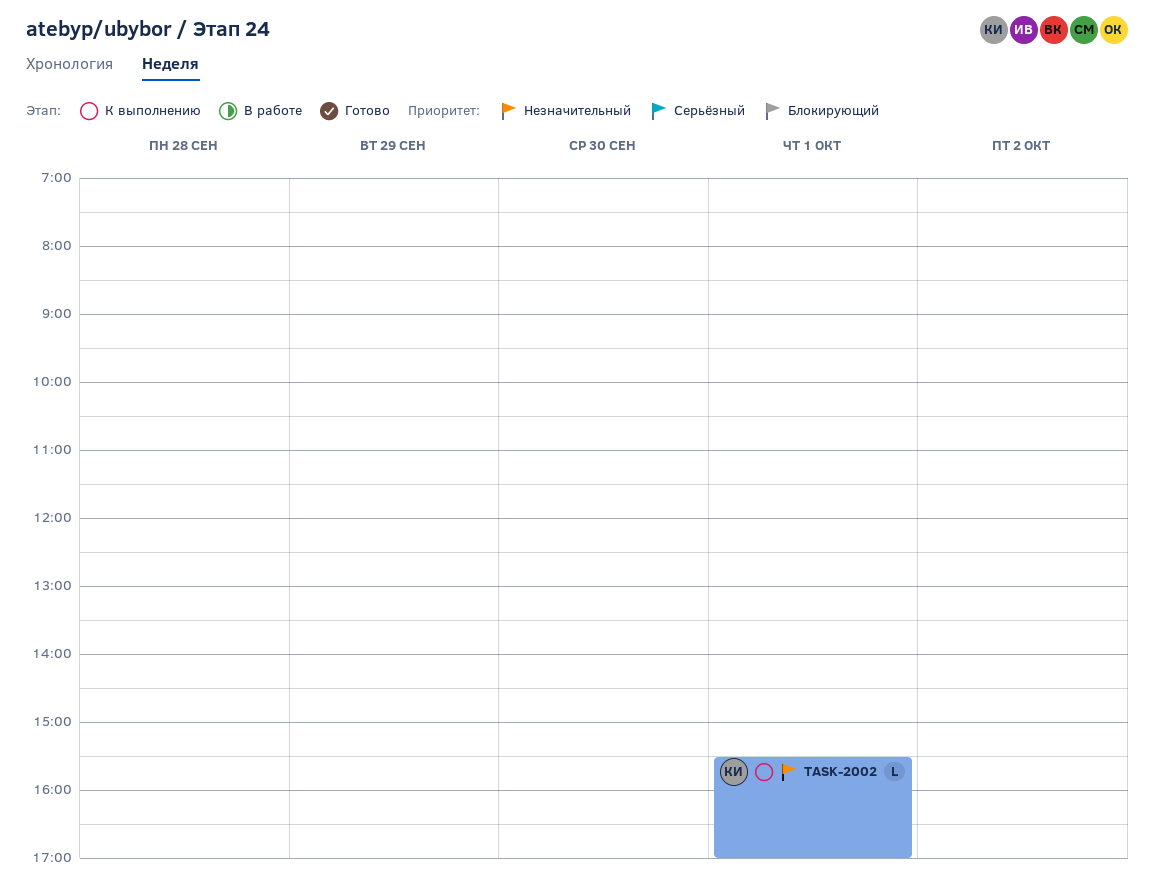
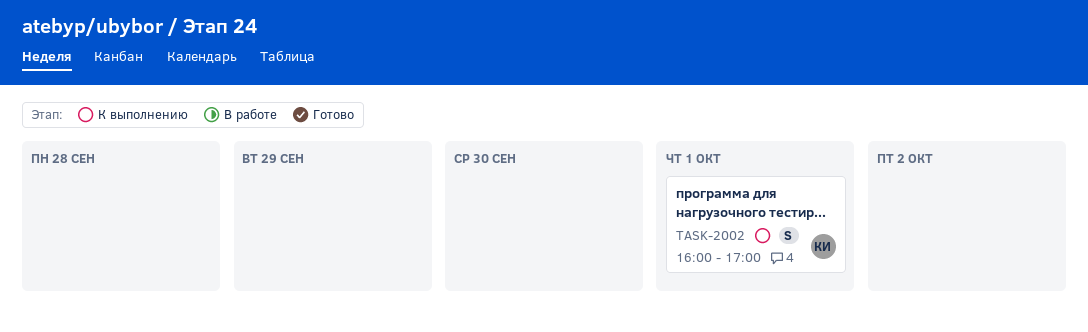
TASK-2002, estimate: L -> S
TASK-2002, begins: 15:30 -> 16:00

